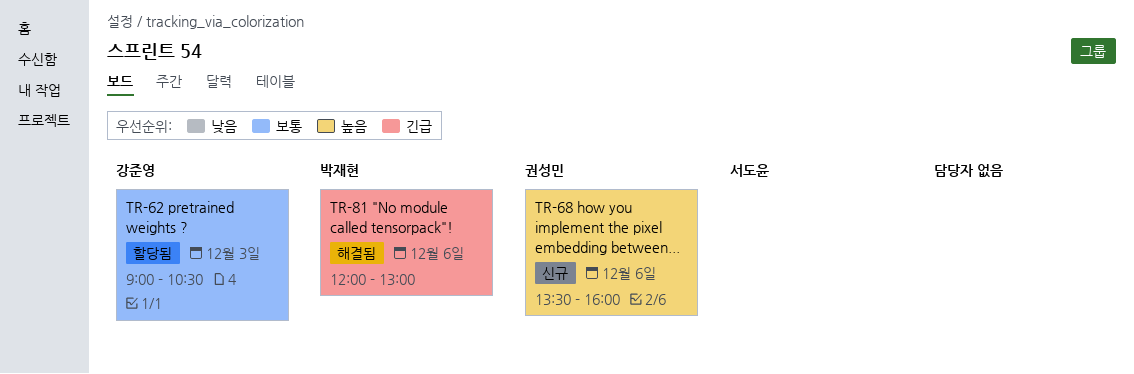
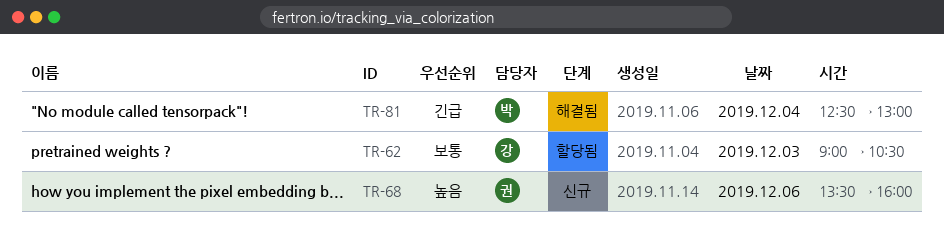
TR-81, day: Dec 6 -> Dec 4
TR-81, begins: 12:00 -> 12:30

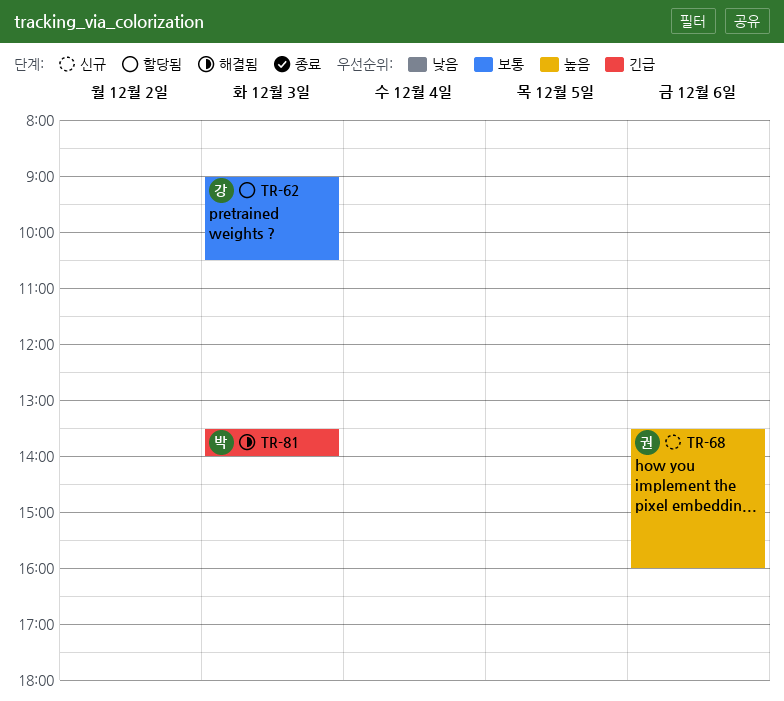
TR-81, day: Dec 4 -> Dec 3
TR-81, begins: 12:30 -> 13:30
TR-81, ends: 13:00 -> 14:00

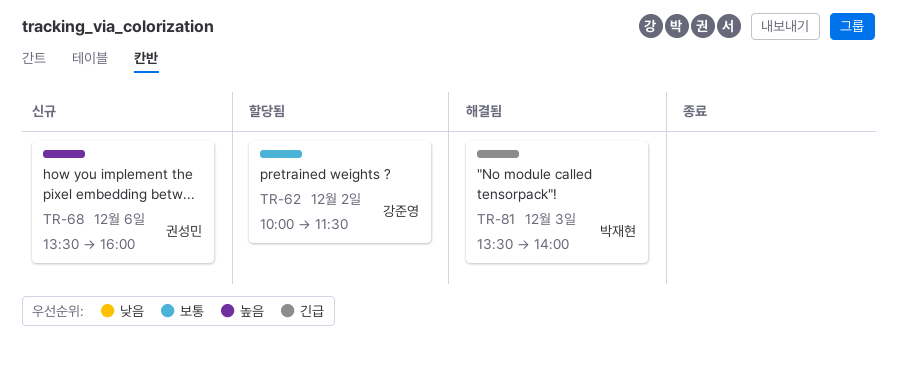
TR-62, day: Dec 3 -> Dec 2
TR-62, begins: 09:00 -> 10:00
TR-62, ends: 10:30 -> 11:30

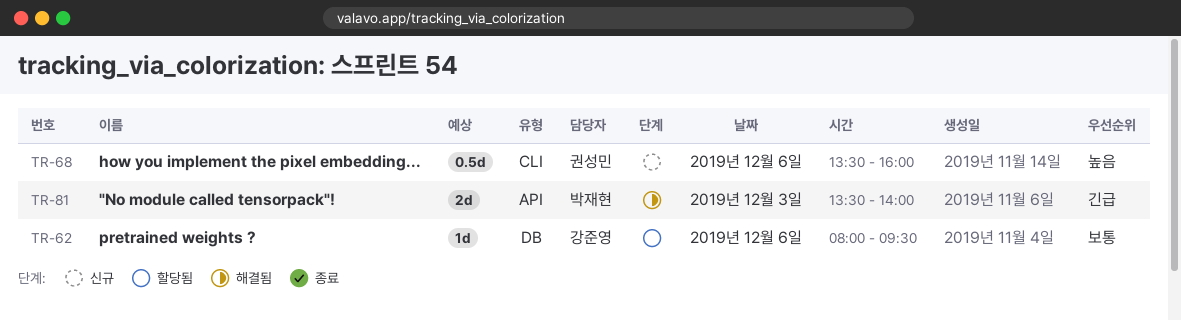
TR-62, day: Dec 2 -> Dec 6
TR-62, begins: 10:00 -> 08:00
TR-62, ends: 11:30 -> 09:30

